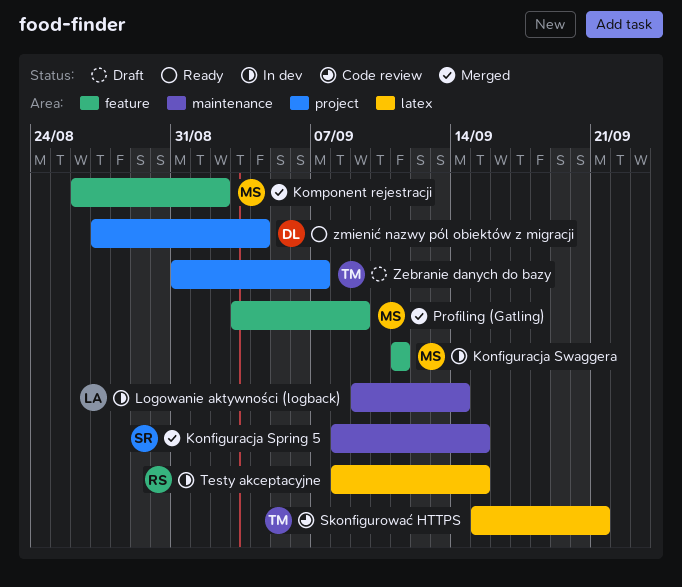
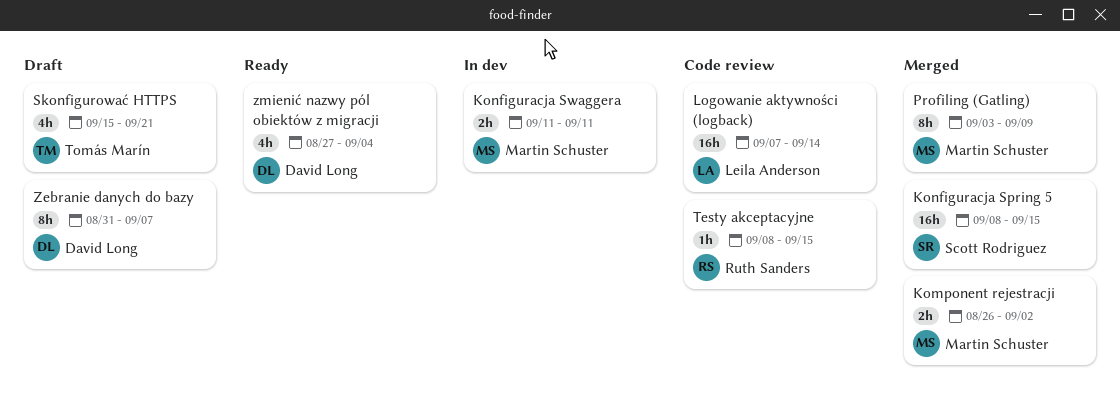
Logowanie aktywności (logback), status: In dev -> Code review
Logowanie aktywności (logback), start: Sep 9 -> Sep 7
Skonfigurować HTTPS, status: Code review -> Draft
Testy akceptacyjne, status: In dev -> Code review
Zebranie danych do bazy, owner: Tomás Marín -> David Long

